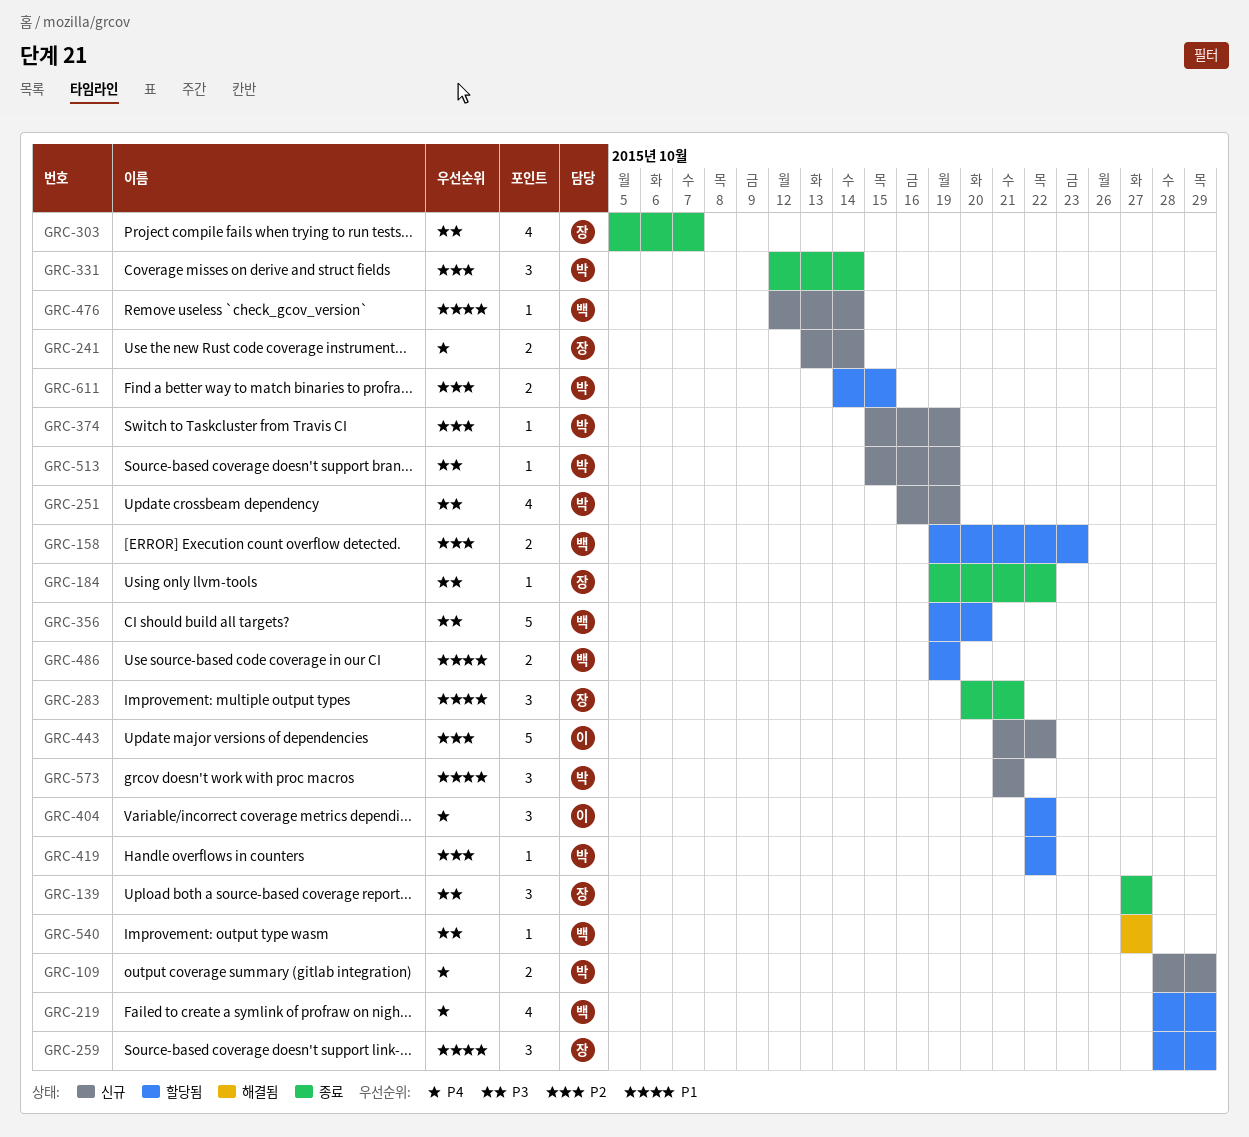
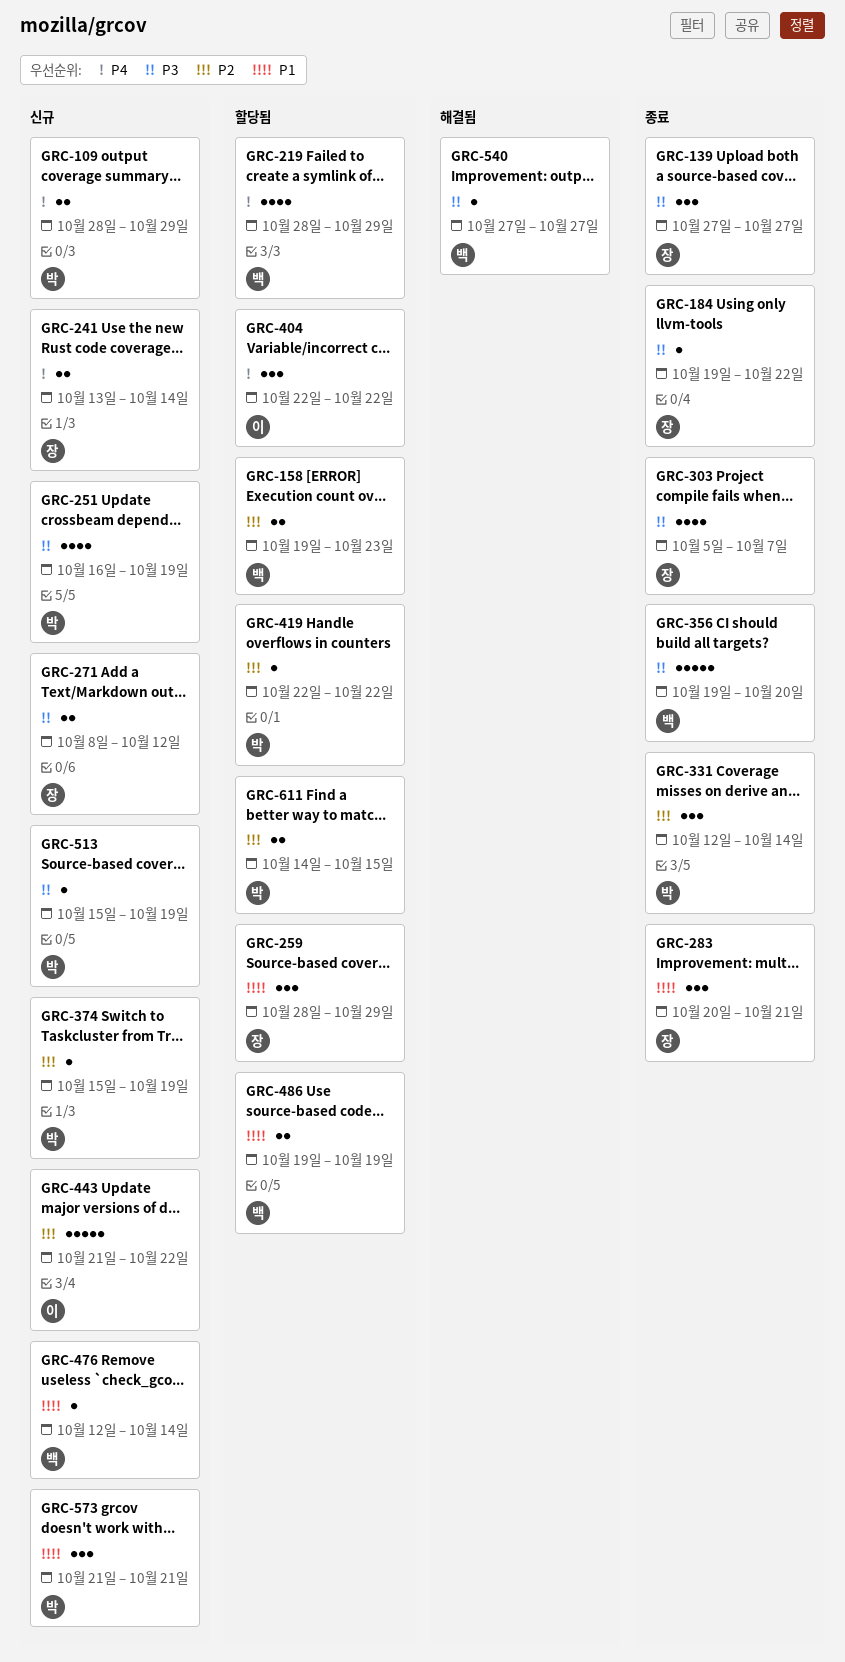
GRC-271: none -> present
GRC-356, status: 할당됨 -> 종료

